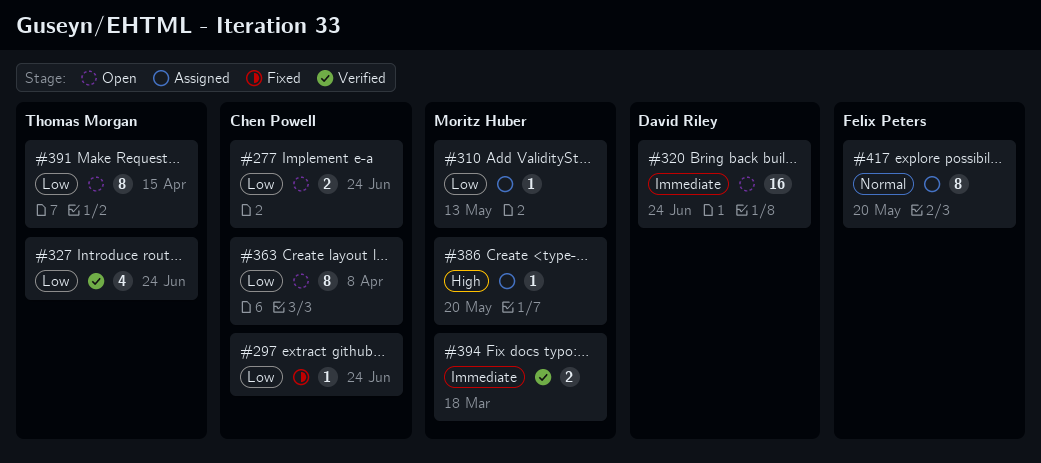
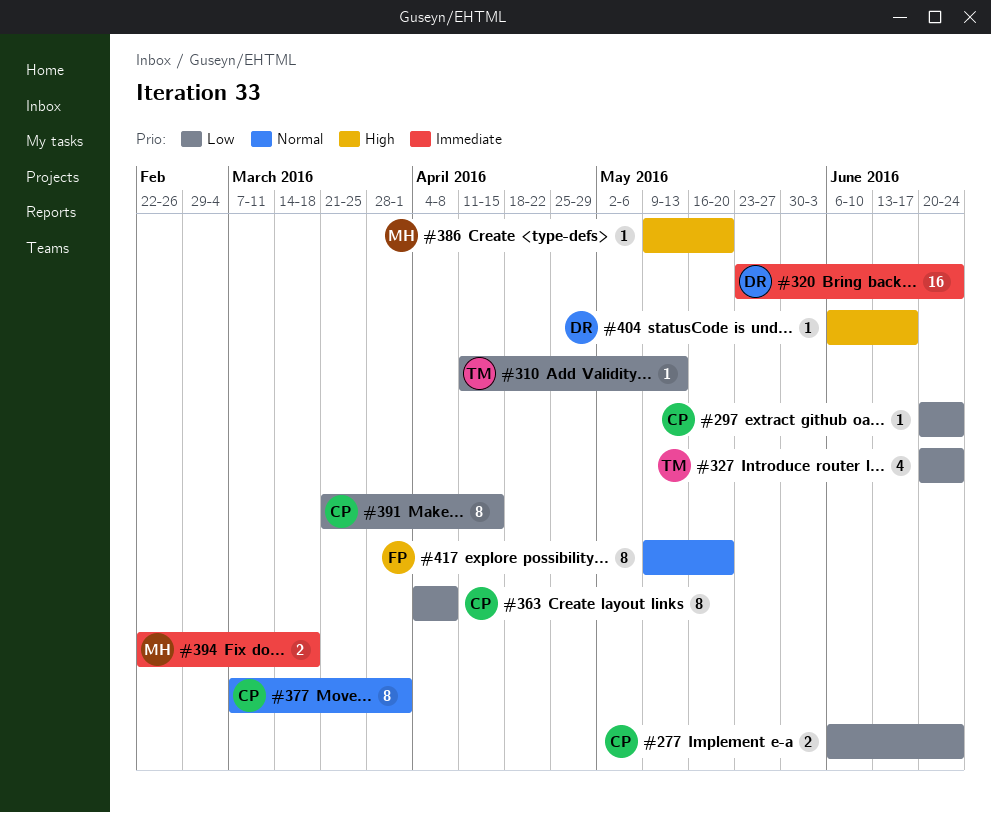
#310, owner: Moritz Huber -> Thomas Morgan
#377: none -> present
#391, owner: Thomas Morgan -> Chen Powell
#404: none -> present

